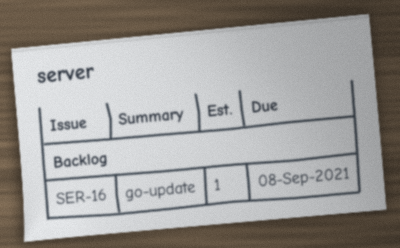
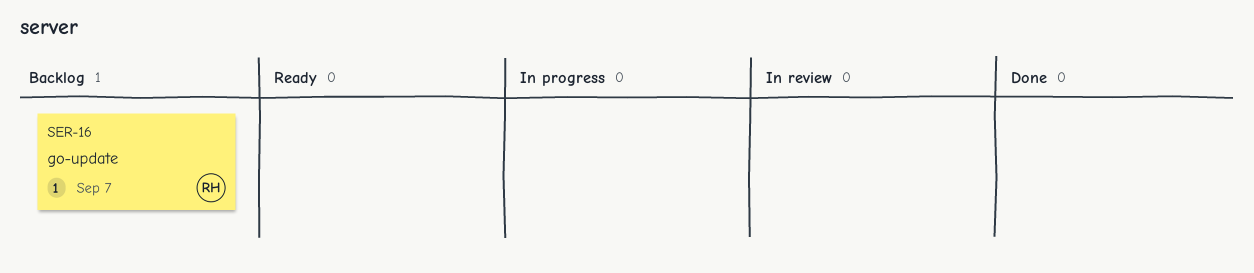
SER-16, due: Sep 8 -> Sep 7

